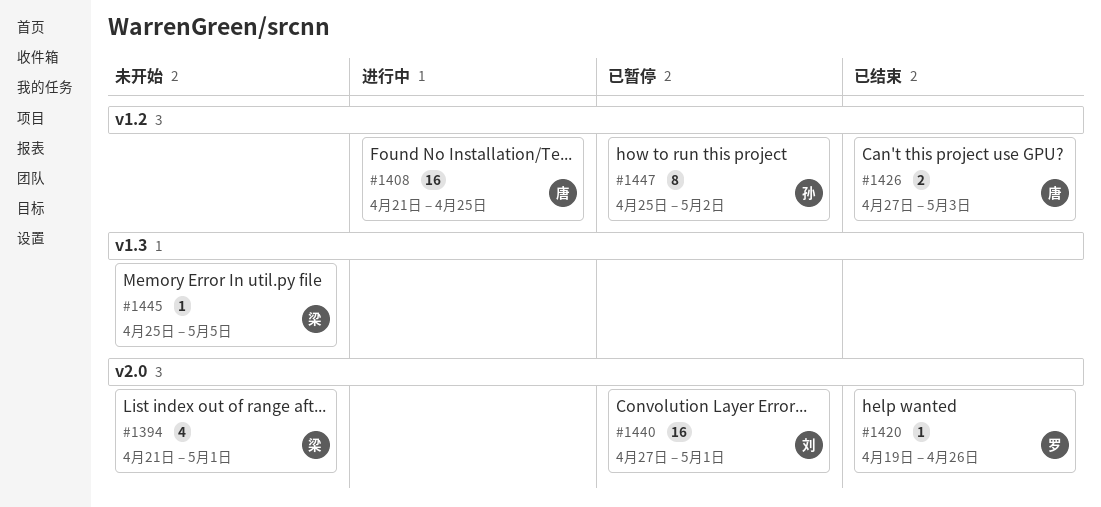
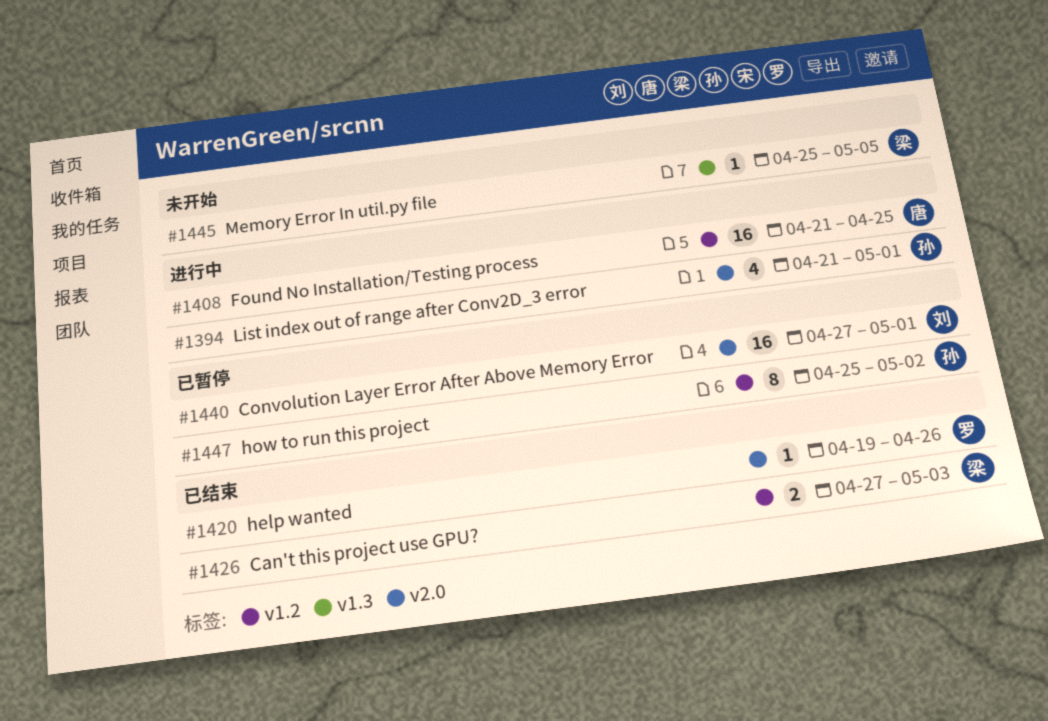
#1394, status: 未开始 -> 进行中
#1394, owner: 梁 -> 孙
#1426, owner: 唐 -> 梁

